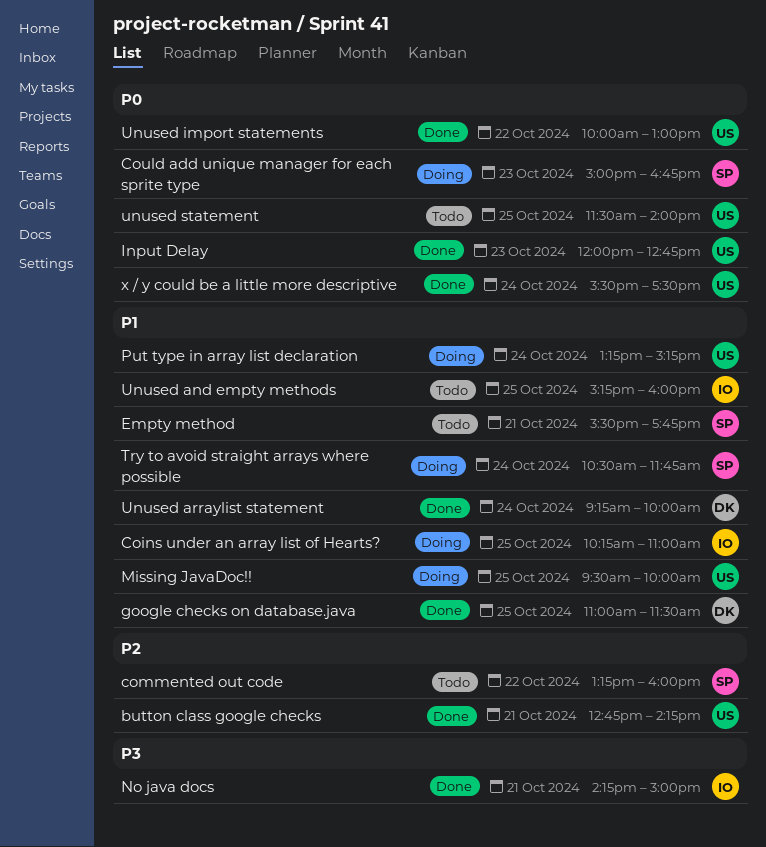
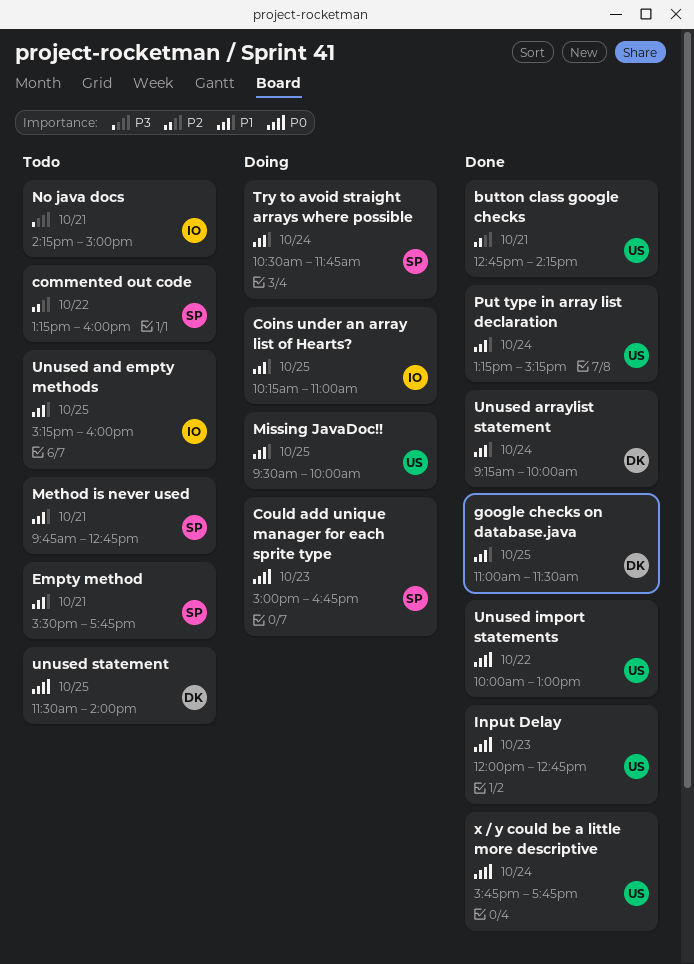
Method is never used: none -> present
No java docs, status: Done -> Todo
Put type in array list declaration, status: Doing -> Done
unused statement, owner: US -> DK
x / y could be a little more descriptive, begins: 15:30 -> 15:45
x / y could be a little more descriptive, ends: 17:30 -> 17:45

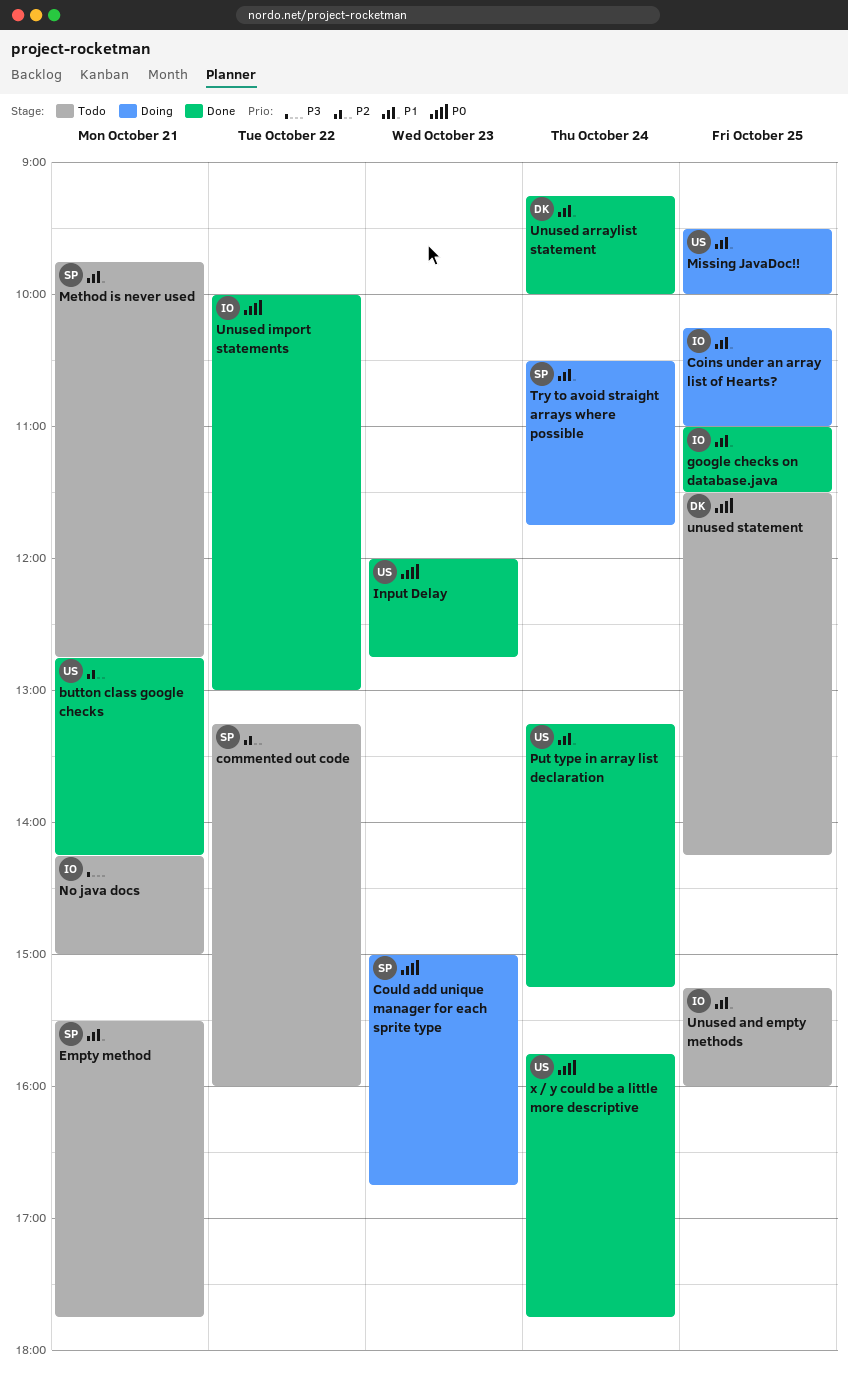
google checks on database.java, owner: DK -> IO
Unused import statements, owner: US -> IO
unused statement, ends: 14:00 -> 14:15

